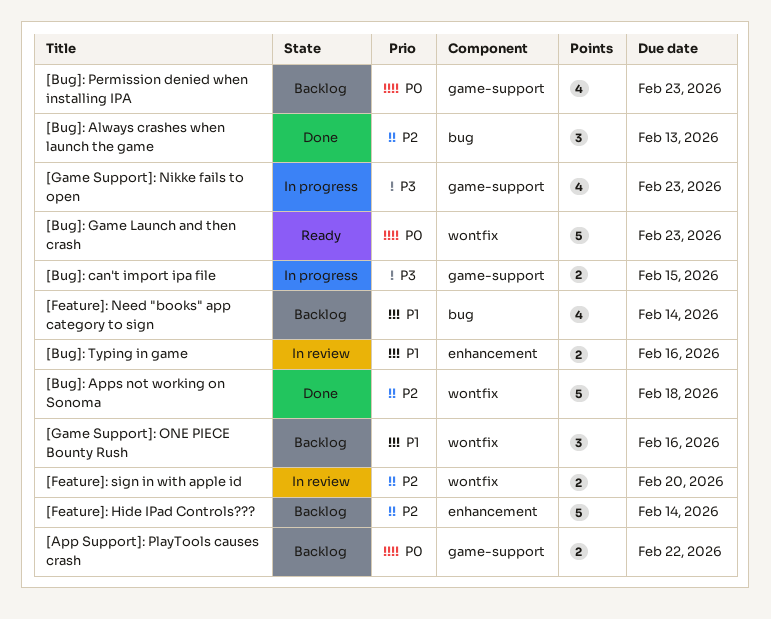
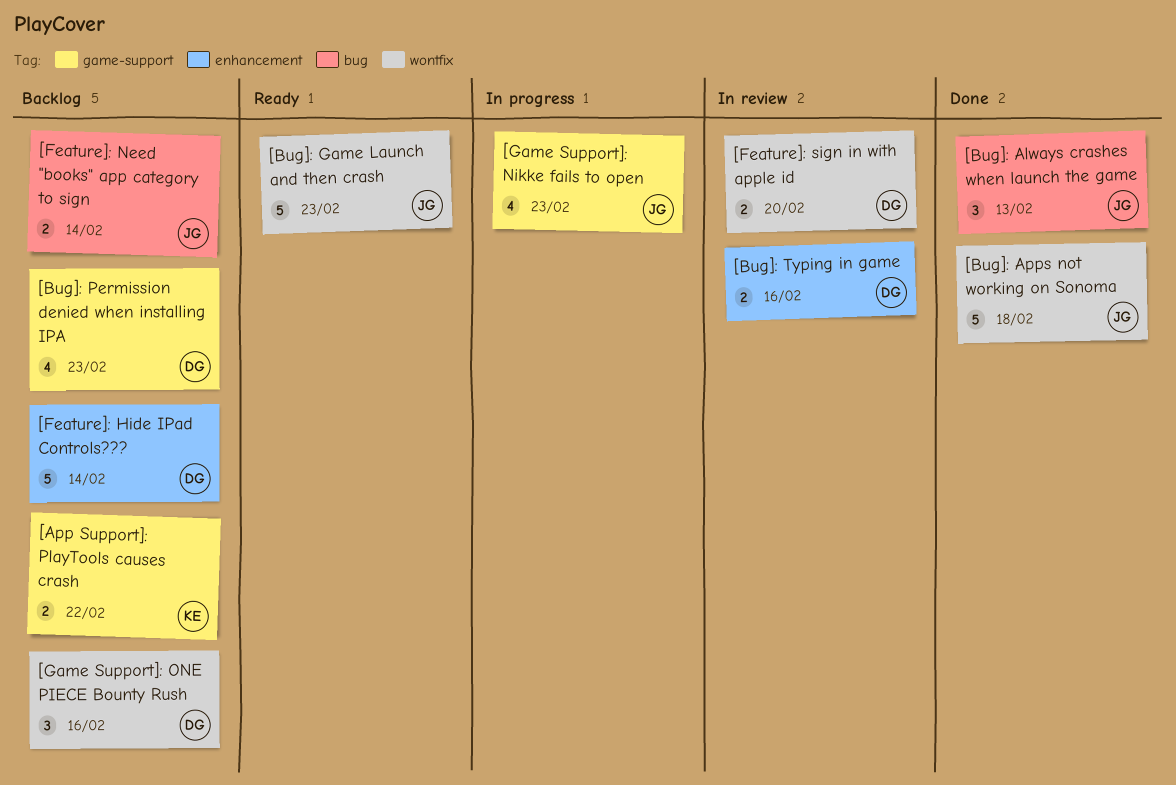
[Bug]: can't import ipa file: present -> none
[Feature]: Need "books" app category to sign, estimate: 4 -> 2

